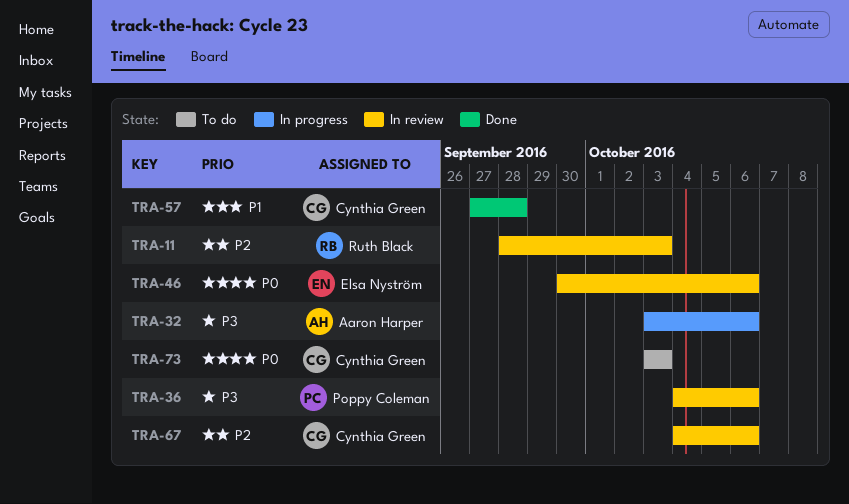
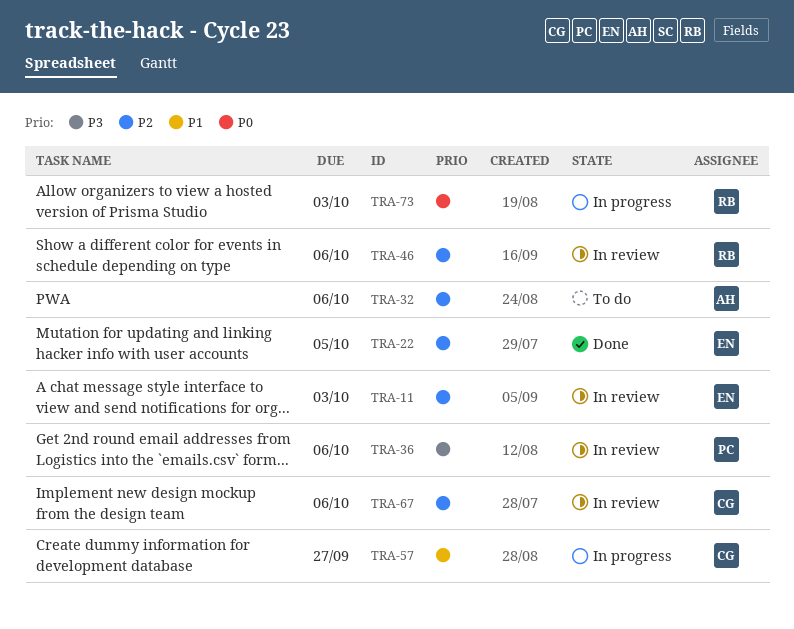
TRA-11, owner: Ruth Black -> Elsa Nyström
TRA-22: none -> present
TRA-32, status: In progress -> To do
TRA-32, priority: P3 -> P2
TRA-46, owner: Elsa Nyström -> Ruth Black
TRA-46, priority: P0 -> P2
TRA-57, status: Done -> In progress
TRA-57, due: Sep 28 -> Sep 27
TRA-73, status: To do -> In progress
TRA-73, owner: Cynthia Green -> Ruth Black

